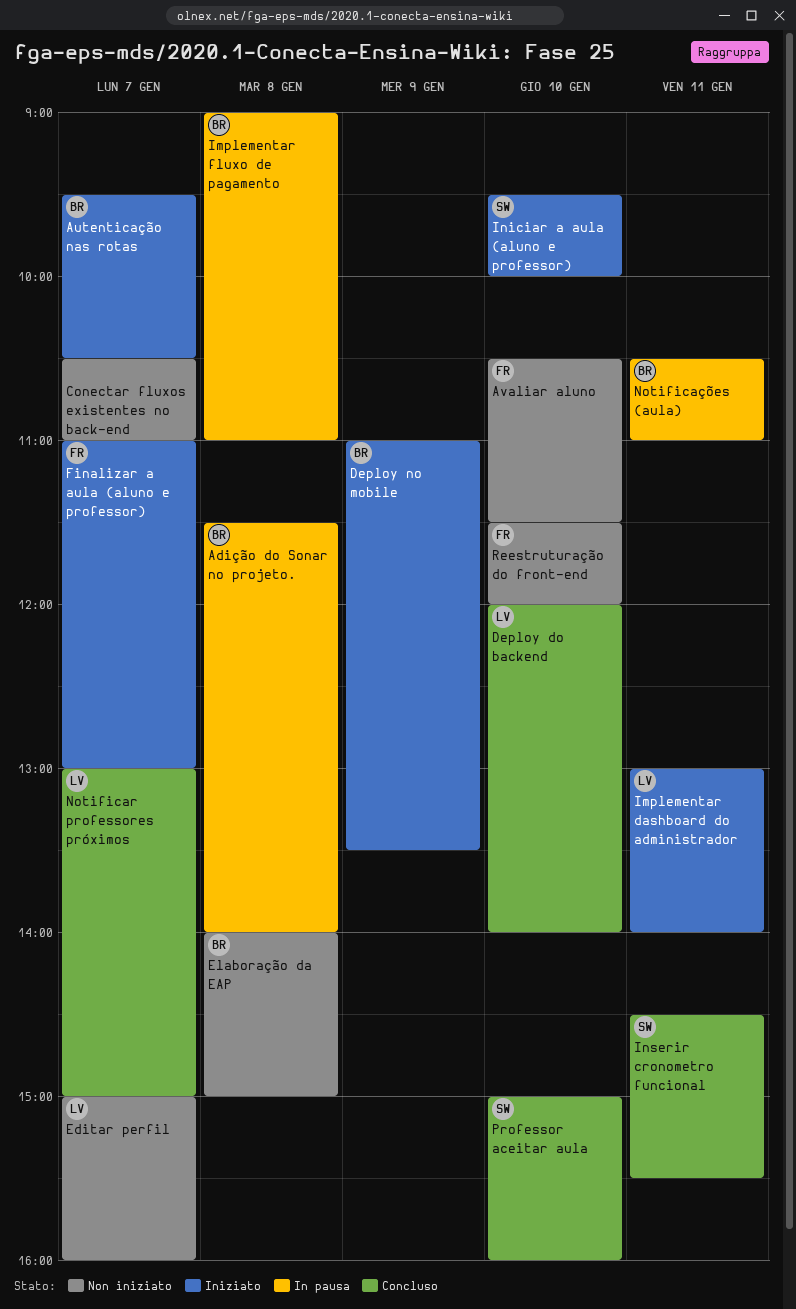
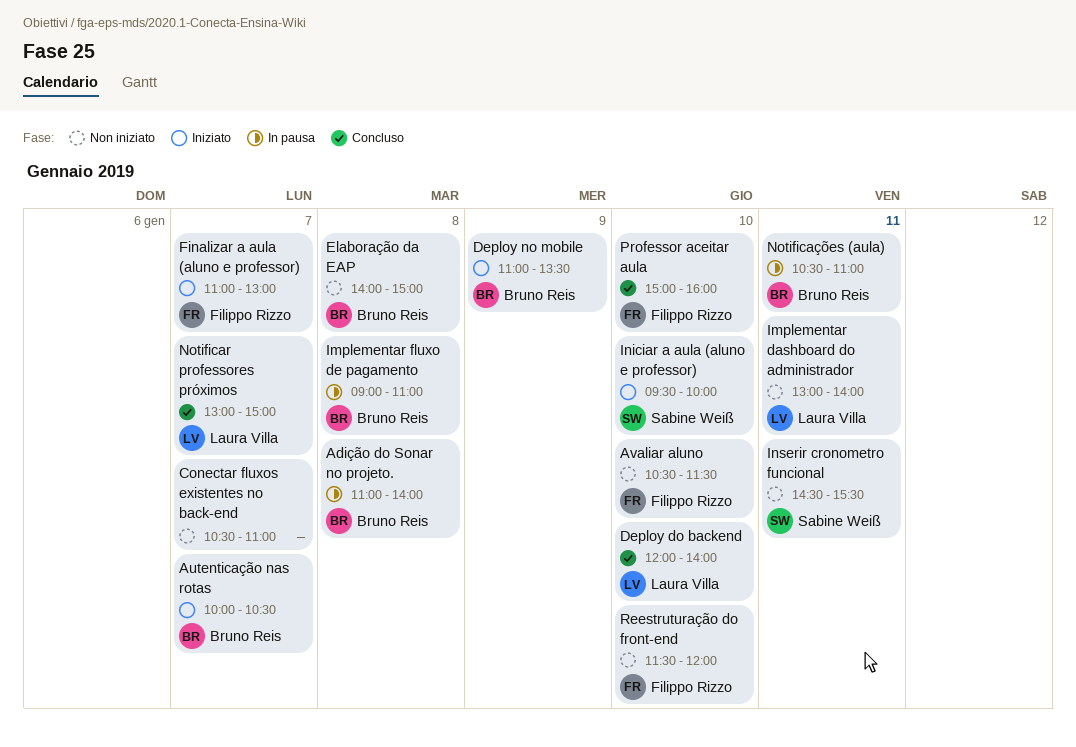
Adição do Sonar no projeto., begins: 11:30 -> 11:00
Autenticação nas rotas, begins: 09:30 -> 10:00
Editar perfil: present -> none
Implementar dashboard do administrador, status: Iniziato -> Non iniziato
Inserir cronometro funcional, status: Concluso -> Non iniziato
Professor aceitar aula, owner: Sabine Weiß -> Filippo Rizzo

